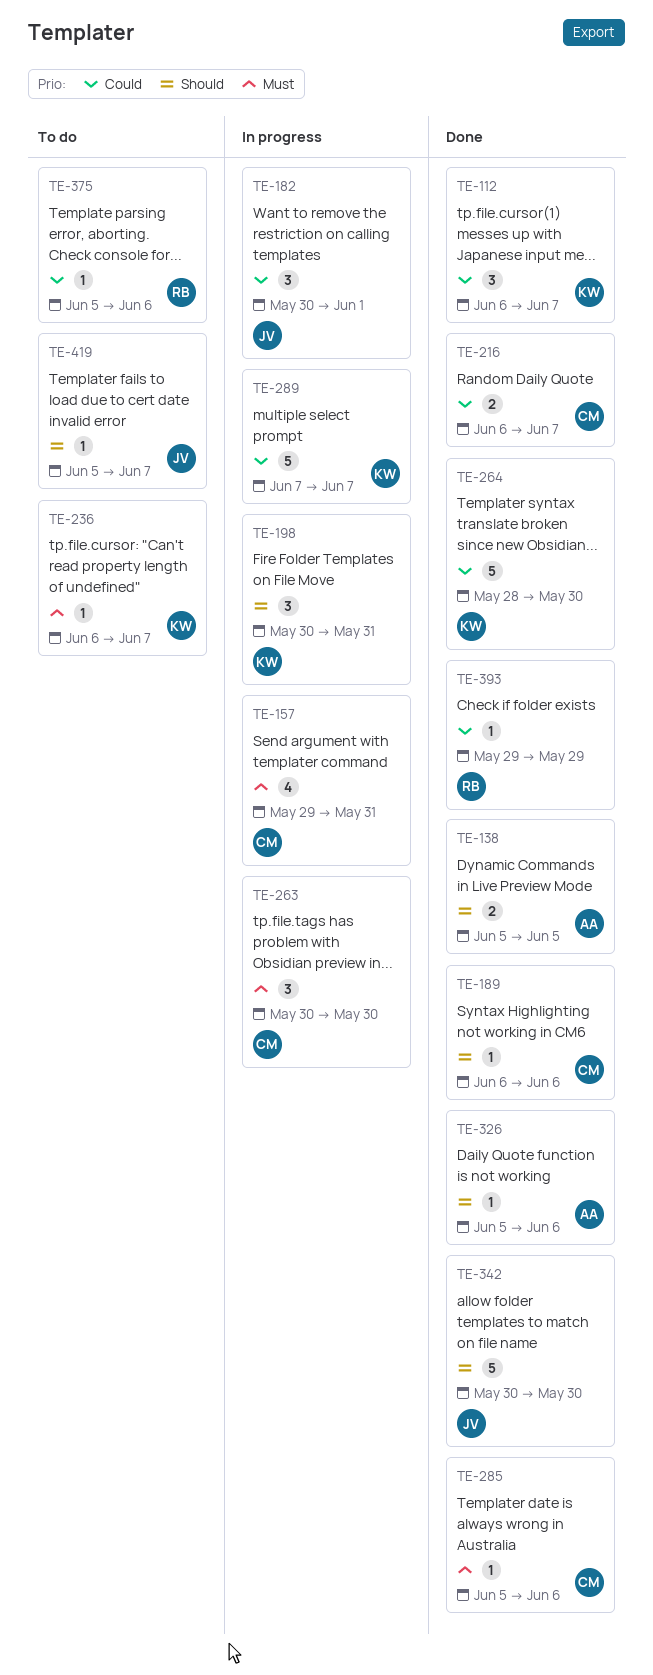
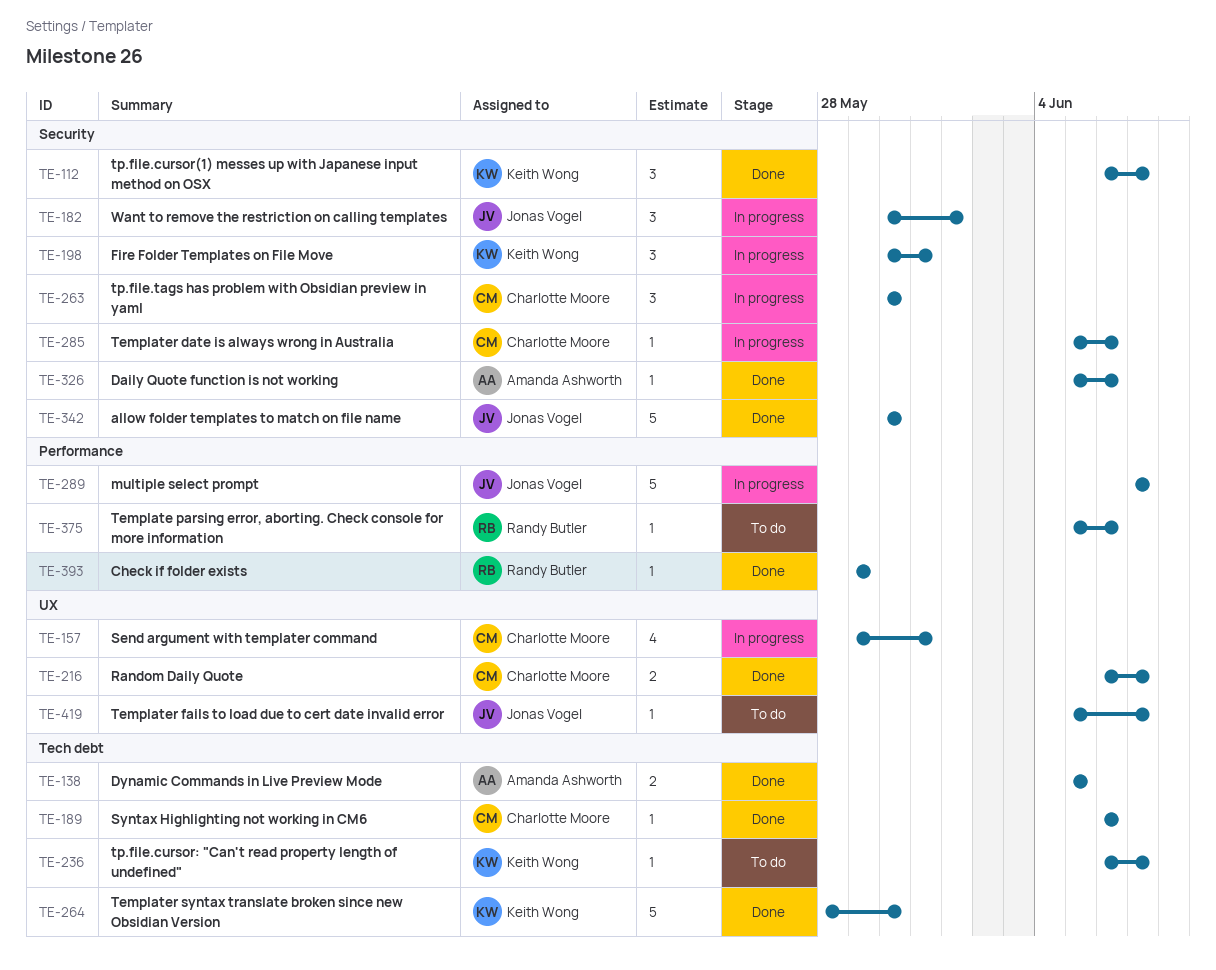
TE-285, status: Done -> In progress
TE-289, owner: Keith Wong -> Jonas Vogel

